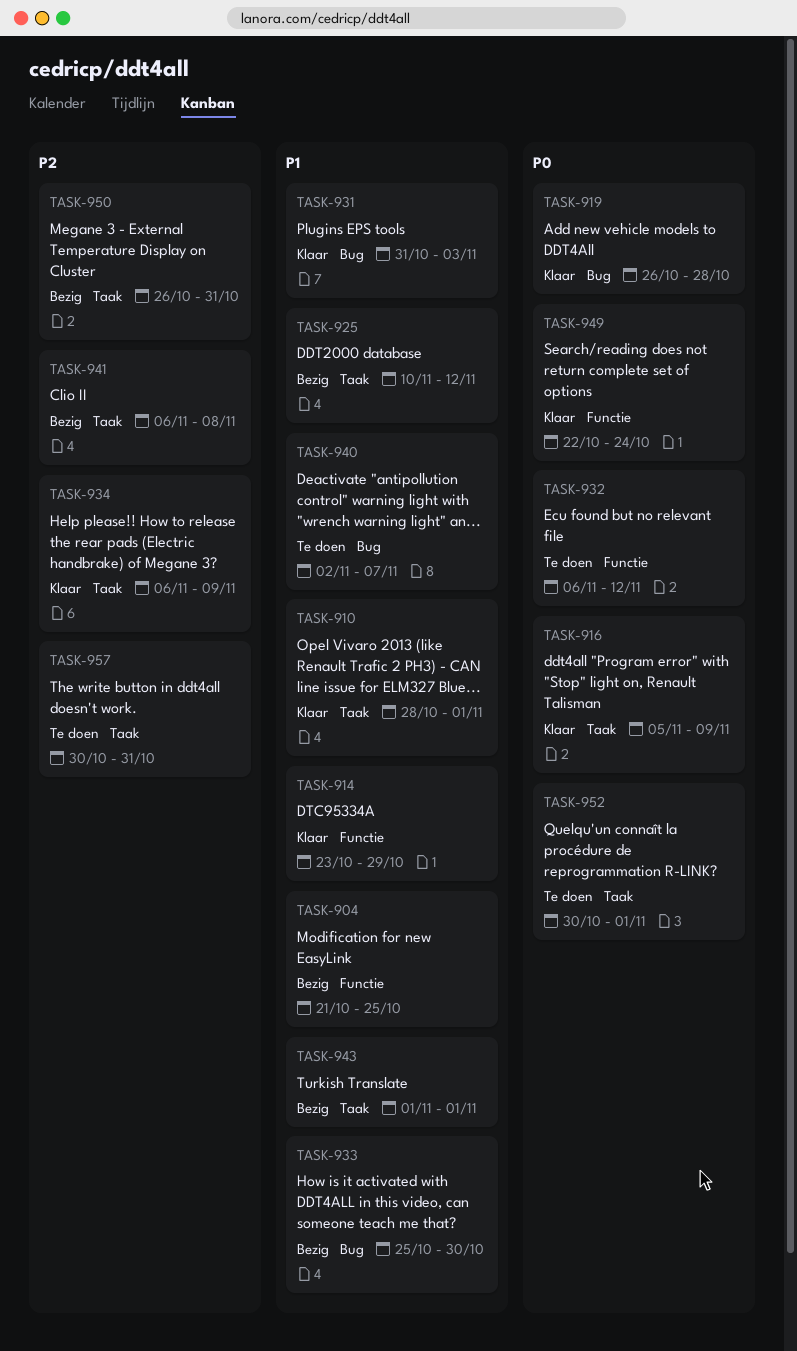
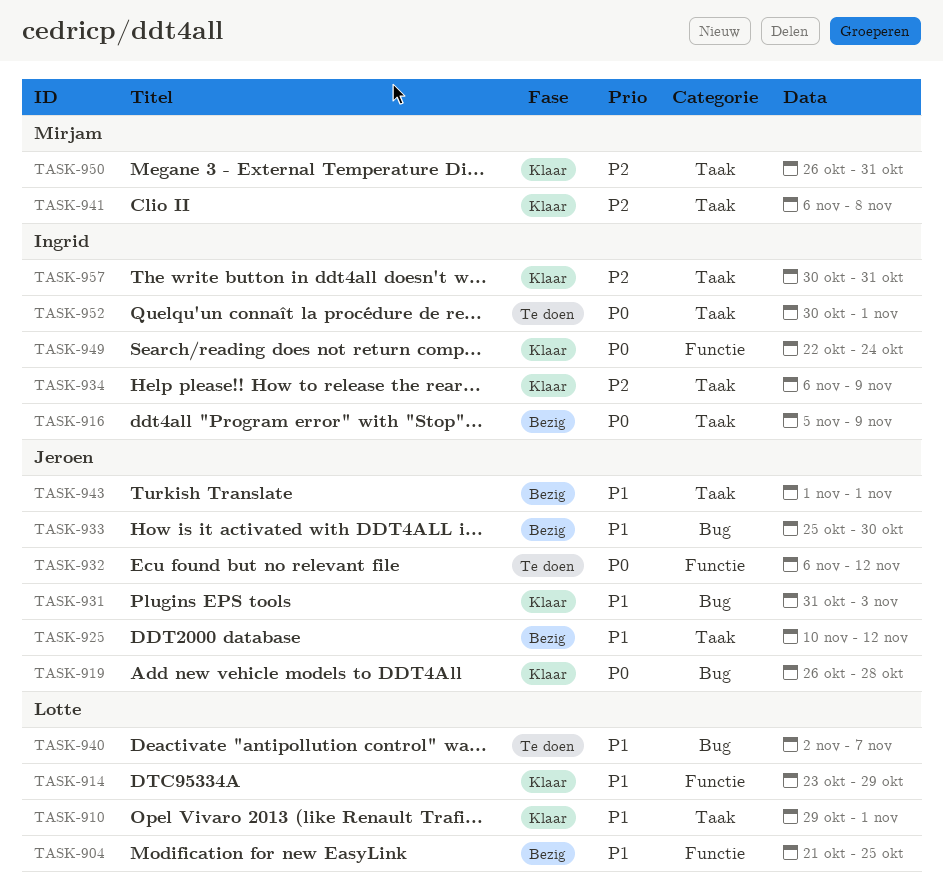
TASK-910, start: Oct 28 -> Oct 29
TASK-916, status: Klaar -> Bezig
TASK-941, status: Bezig -> Klaar
TASK-950, status: Bezig -> Klaar
TASK-957, status: Te doen -> Klaar

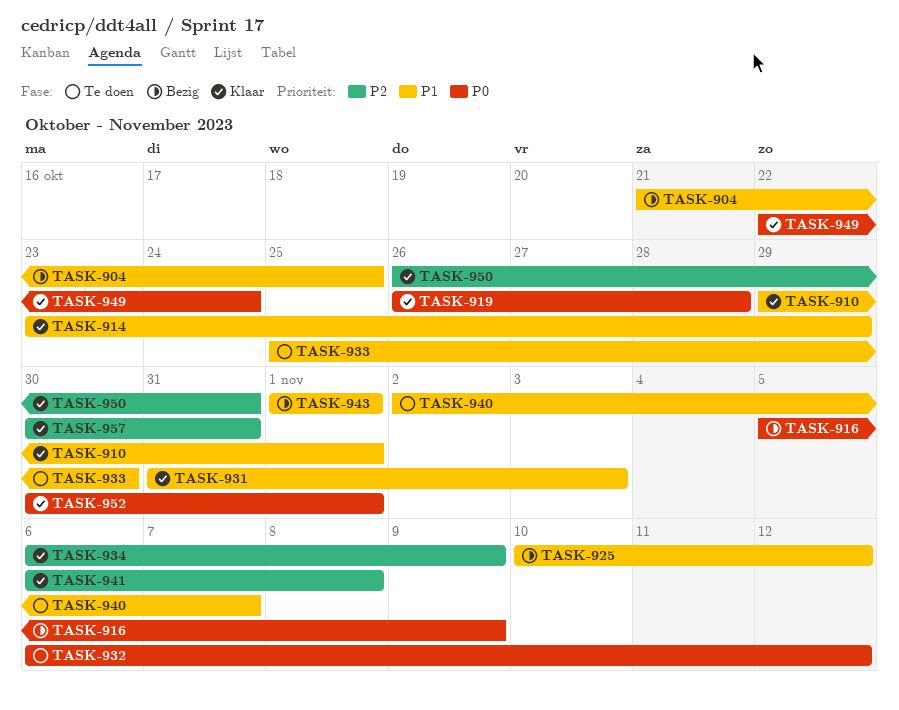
TASK-933, status: Bezig -> Te doen
TASK-952, status: Te doen -> Klaar

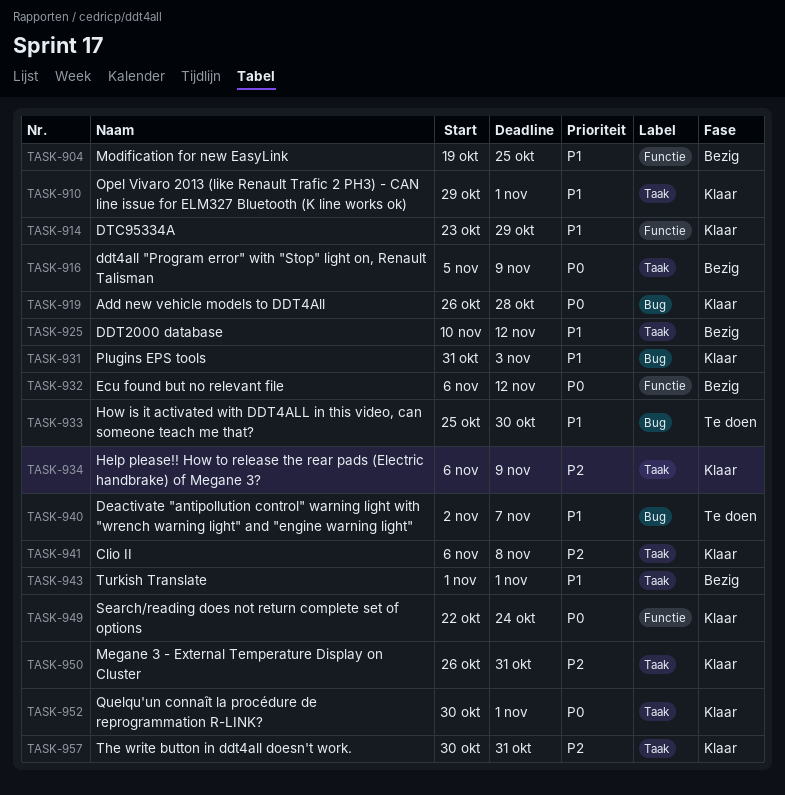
TASK-904, start: Oct 21 -> Oct 19
TASK-932, status: Te doen -> Bezig

